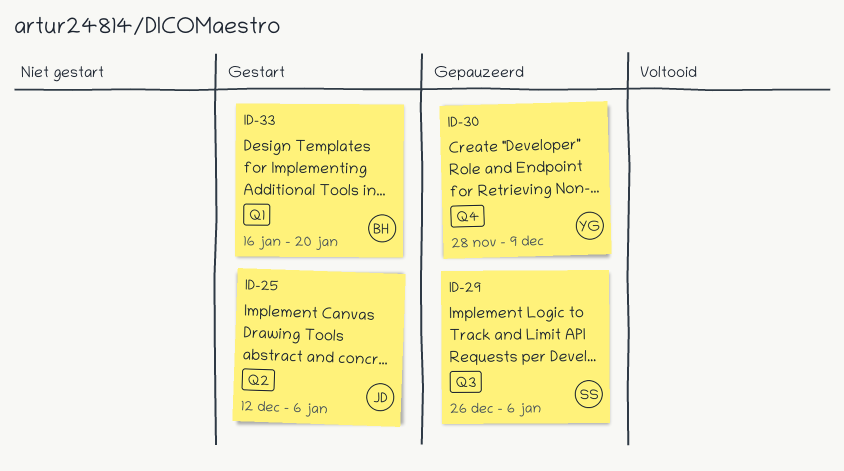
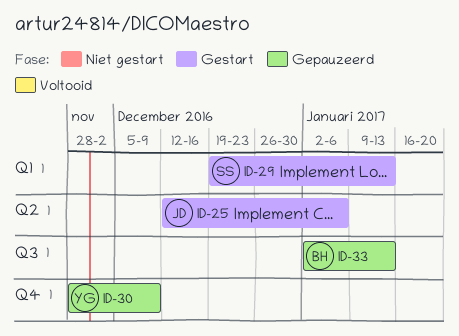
ID-29, status: Gepauzeerd -> Gestart
ID-29, label: Q3 -> Q1
ID-29, start: Dec 26 -> Dec 19
ID-29, due: Jan 6 -> Jan 13
ID-33, status: Gestart -> Gepauzeerd
ID-33, label: Q1 -> Q3
ID-33, start: Jan 16 -> Jan 2
ID-33, due: Jan 20 -> Jan 13

